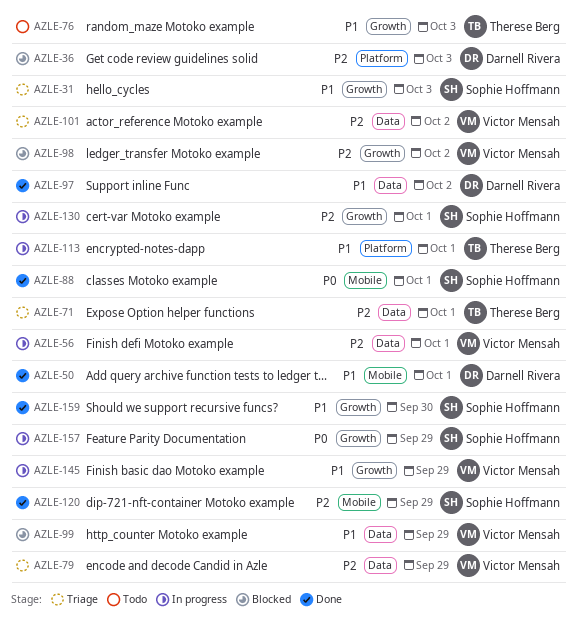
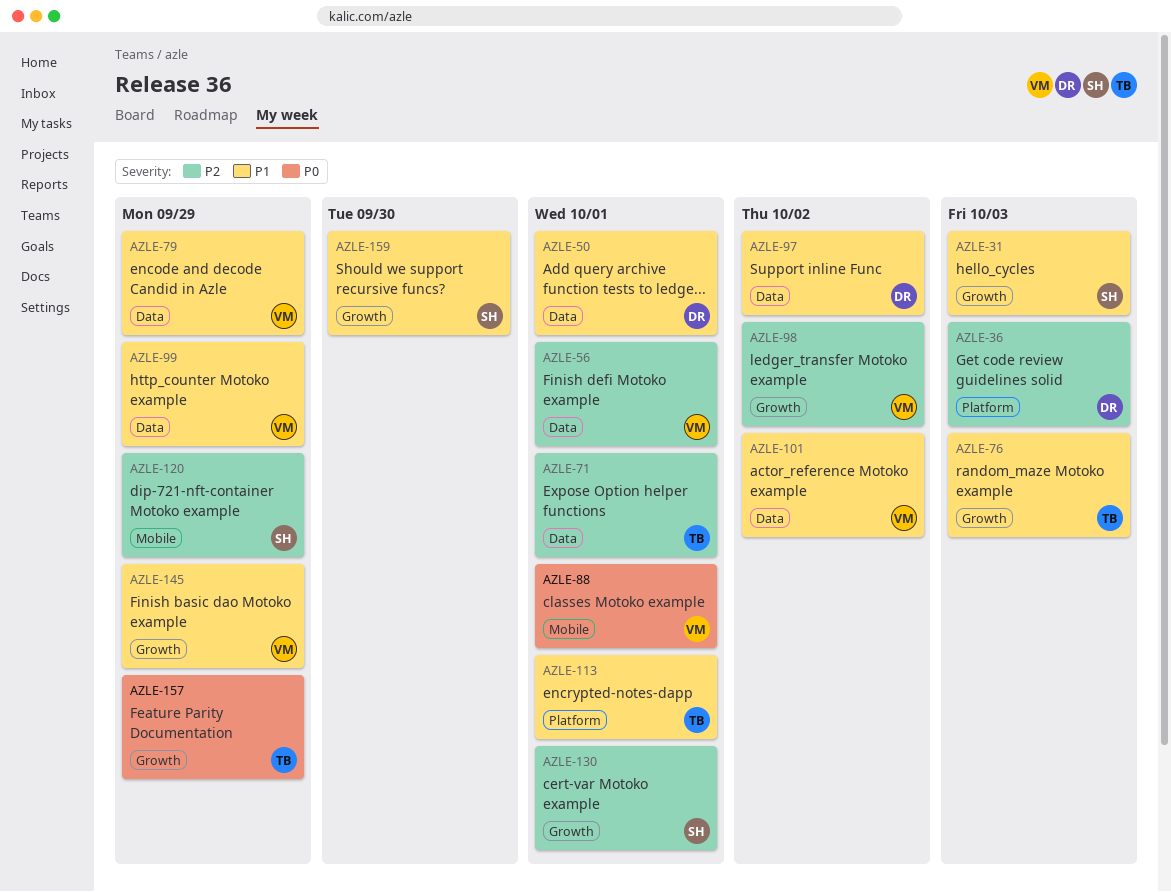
AZLE-50, label: Mobile -> Data
AZLE-79, priority: P2 -> P1
AZLE-88, owner: Sophie Hoffmann -> Victor Mensah
AZLE-101, priority: P2 -> P1
AZLE-157, owner: Sophie Hoffmann -> Therese Berg

